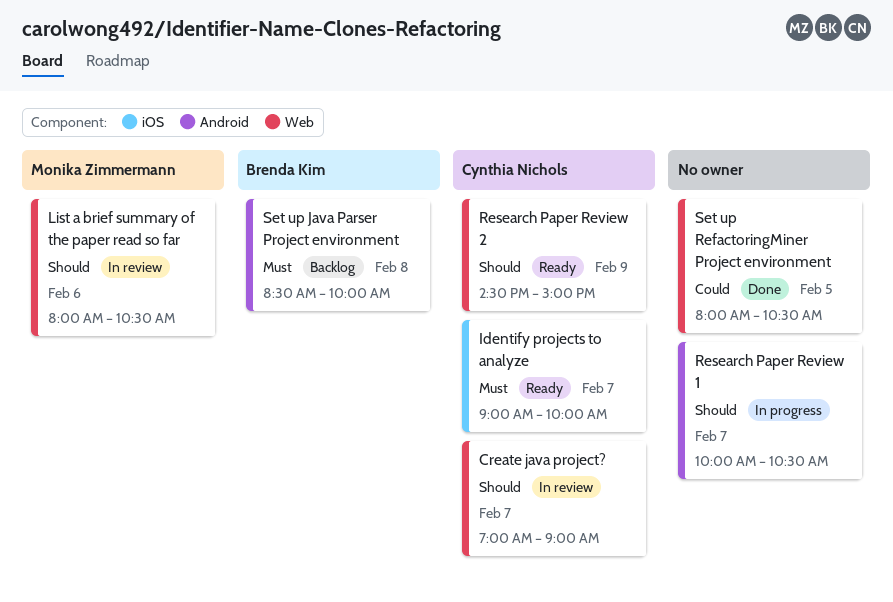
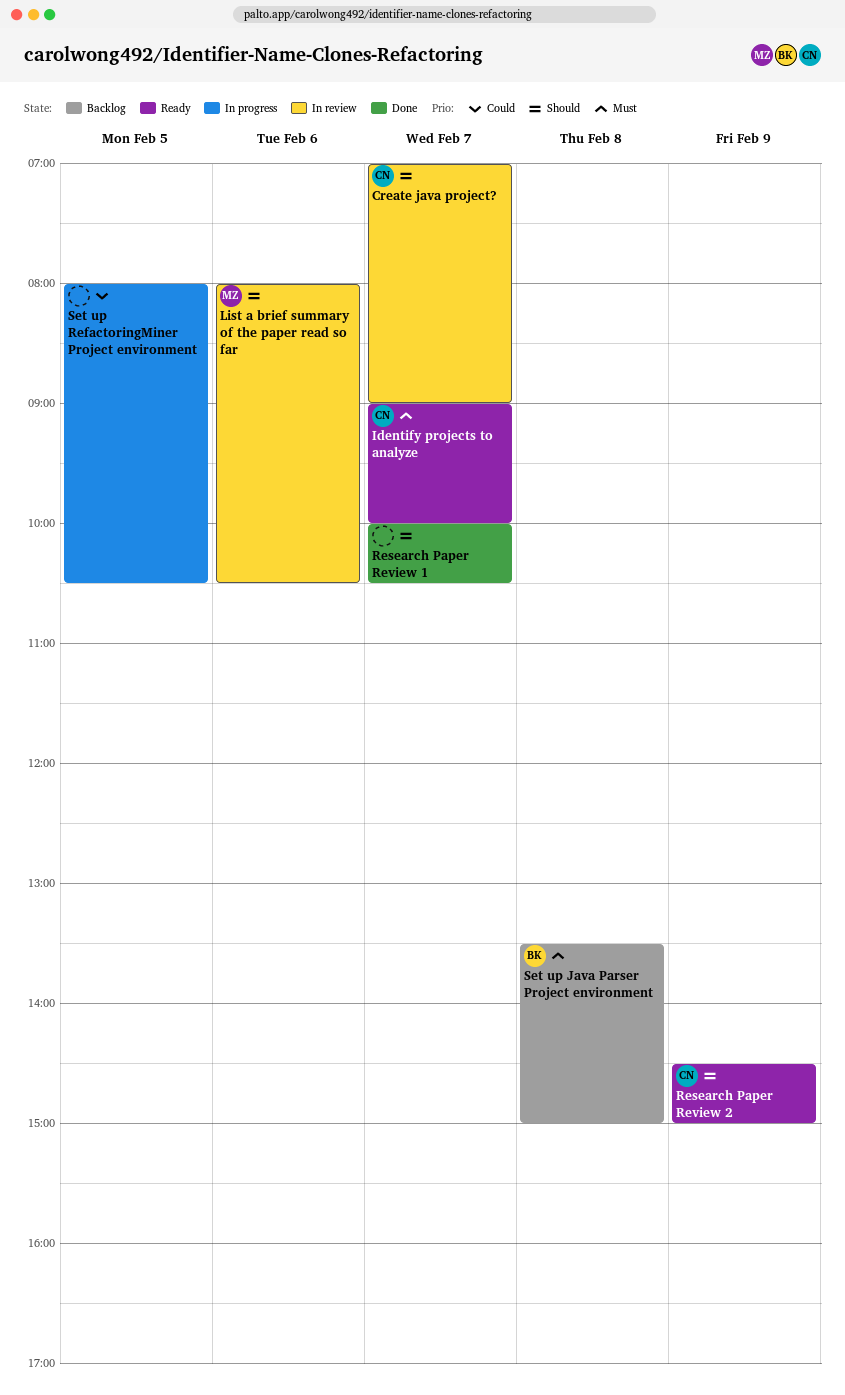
Research Paper Review 1, status: In progress -> Done
Set up Java Parser Project environment, begins: 08:30 -> 13:30
Set up Java Parser Project environment, ends: 10:00 -> 15:00
Set up RefactoringMiner Project environment, status: Done -> In progress

